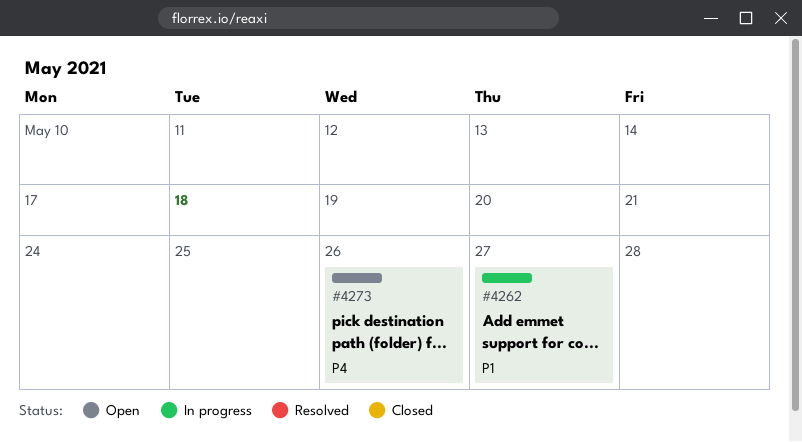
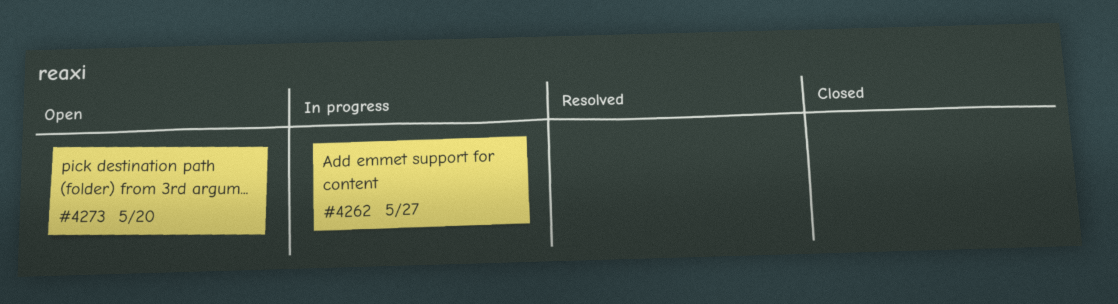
#4273, due: May 26 -> May 20

